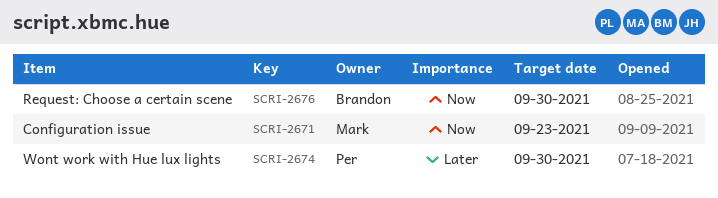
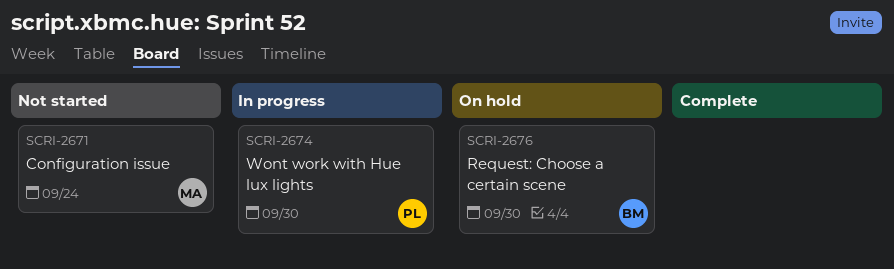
SCRI-2671, due: Sep 23 -> Sep 24

